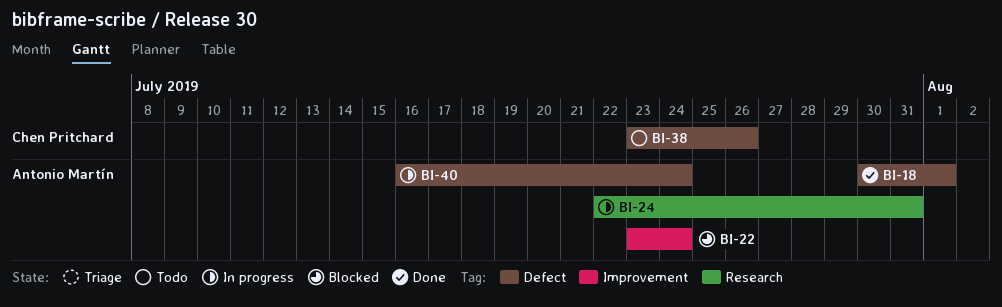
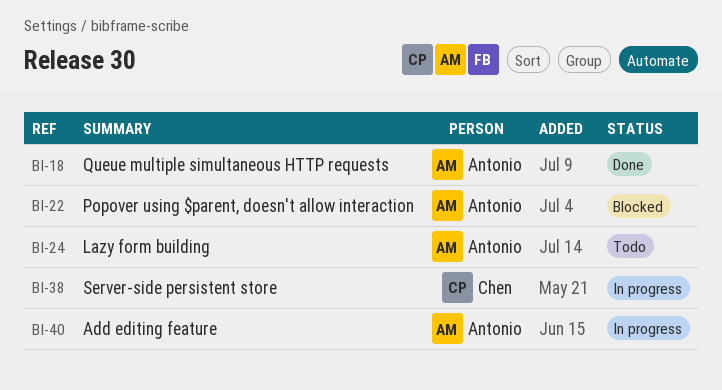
BI-24, status: In progress -> Todo
BI-38, status: Todo -> In progress

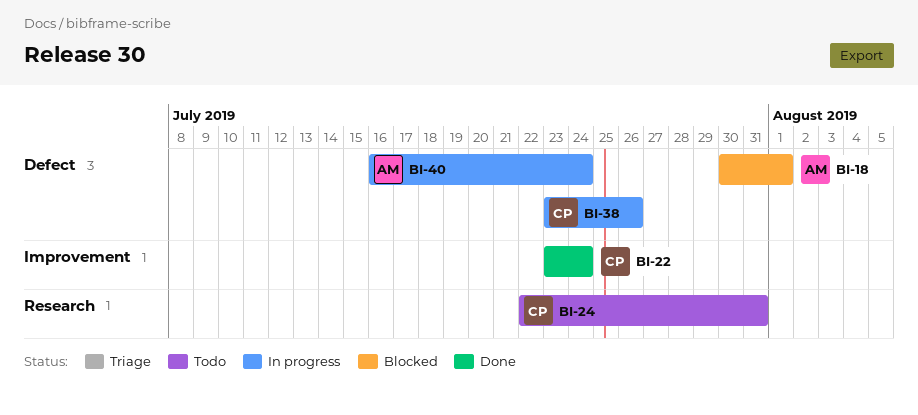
BI-18, status: Done -> Blocked
BI-22, status: Blocked -> Done
BI-22, owner: Antonio -> Chen
BI-24, owner: Antonio -> Chen

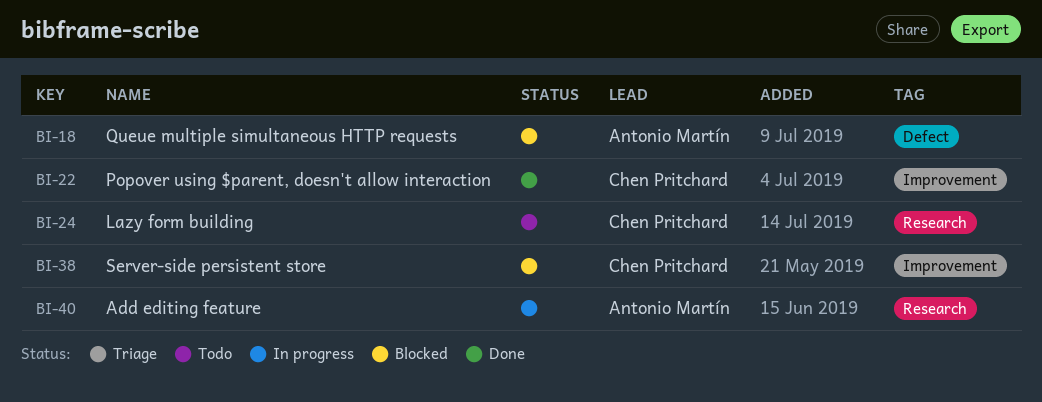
BI-38, status: In progress -> Blocked
BI-38, label: Defect -> Improvement
BI-40, label: Defect -> Research

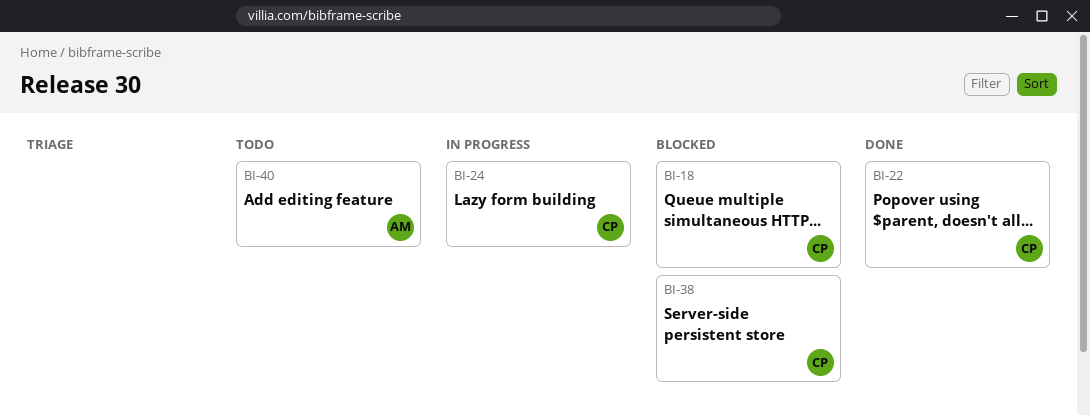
BI-18, owner: Antonio Martín -> Chen Pritchard
BI-24, status: Todo -> In progress
BI-40, status: In progress -> Todo

